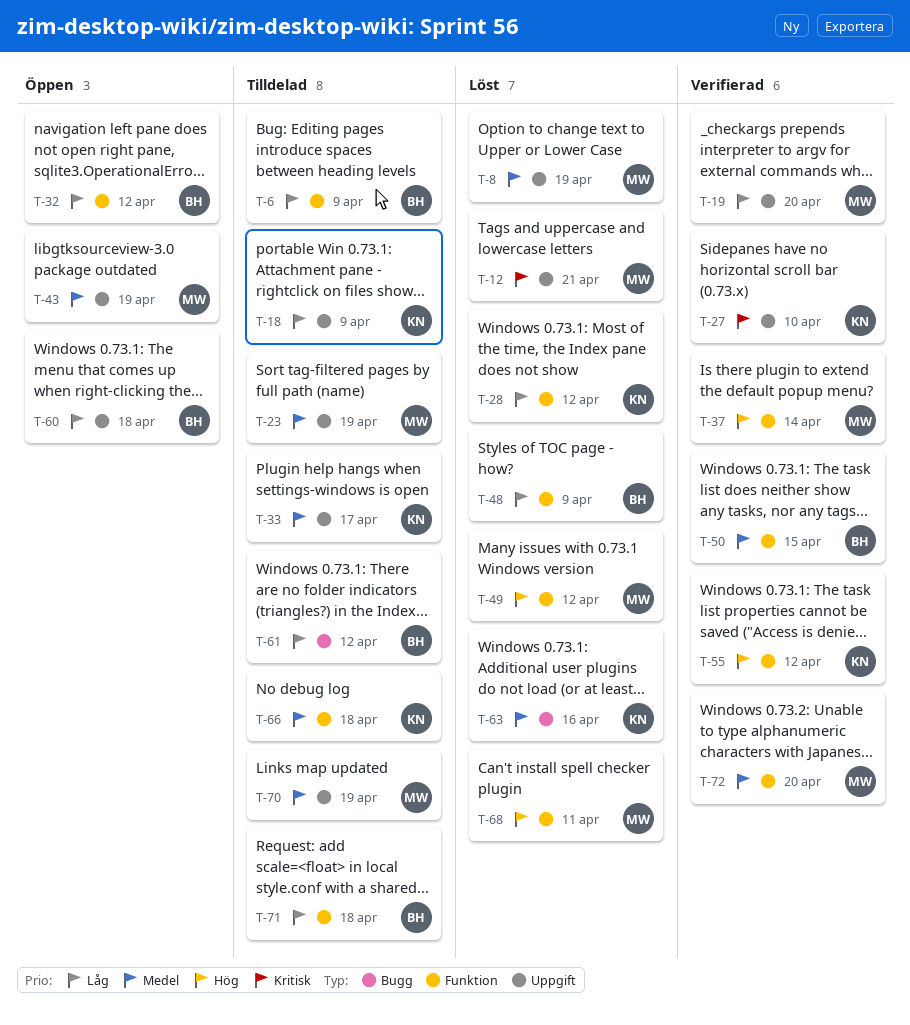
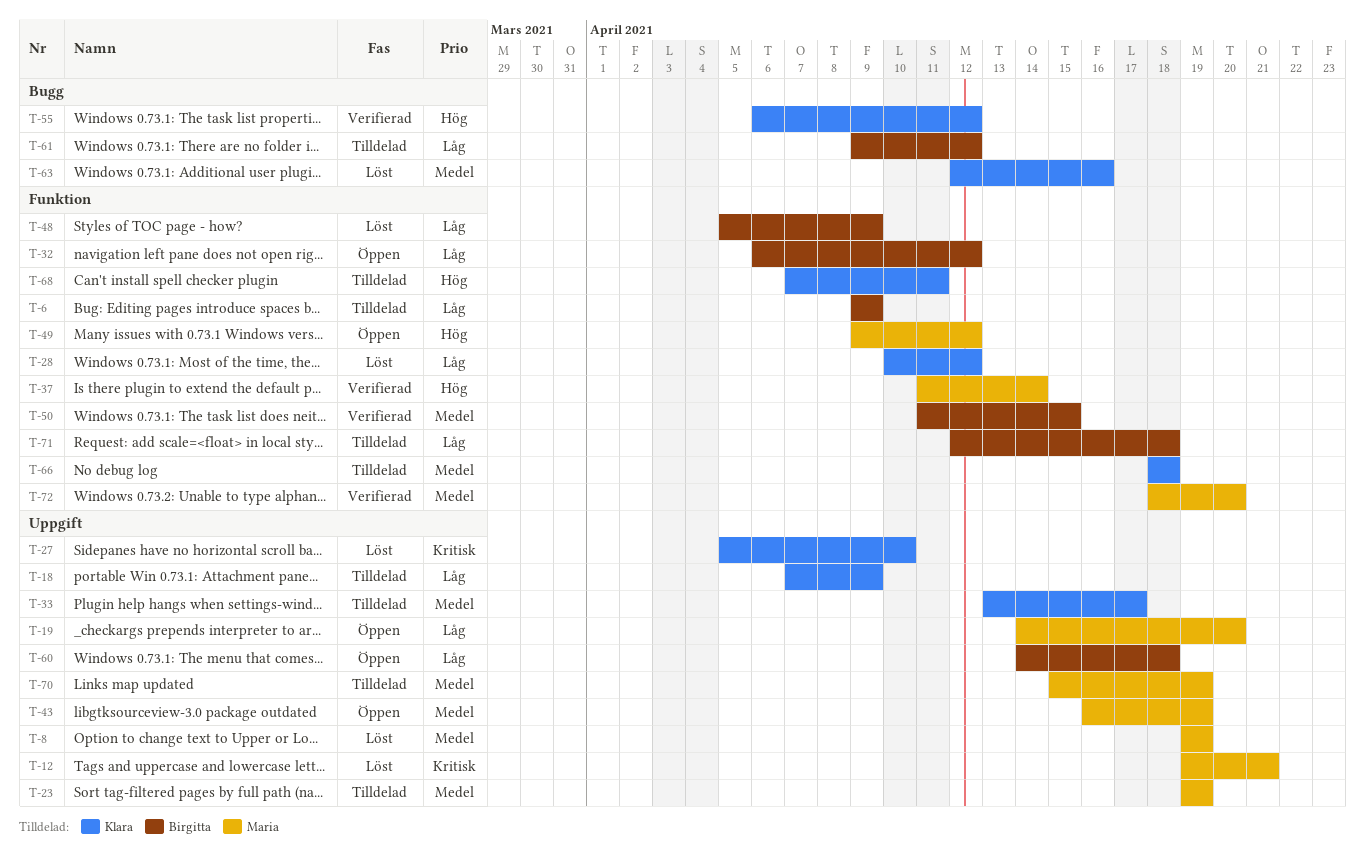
T-19, status: Verifierad -> Öppen
T-27, status: Verifierad -> Löst
T-49, status: Löst -> Öppen
T-55, label: Funktion -> Bugg
T-68, status: Löst -> Tilldelad
T-68, owner: Maria -> Klara

